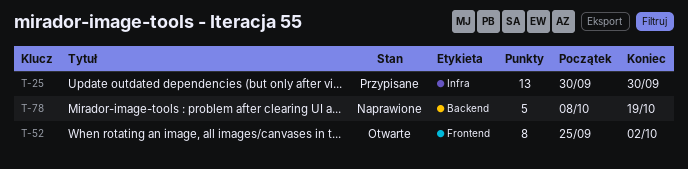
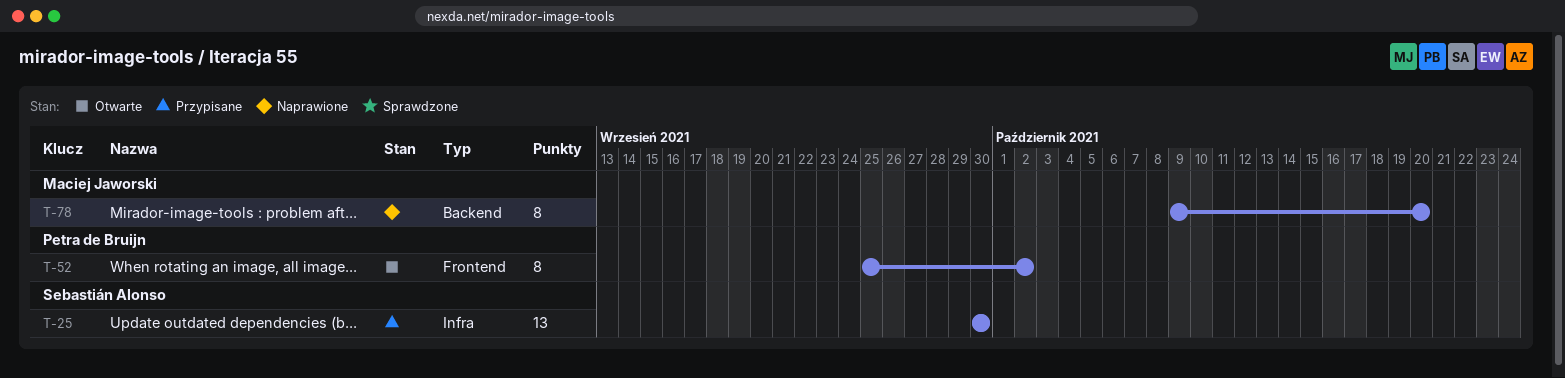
T-78, estimate: 5 -> 8
T-78, start: Oct 8 -> Oct 9
T-78, due: Oct 19 -> Oct 20

